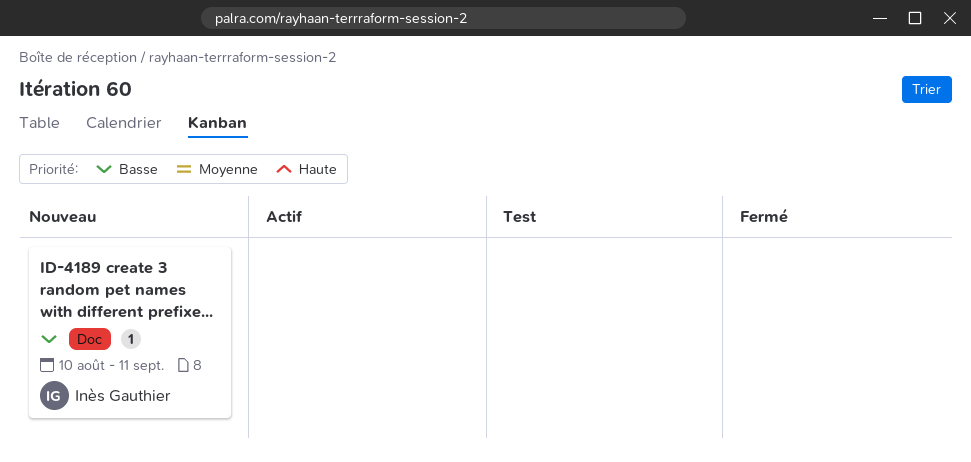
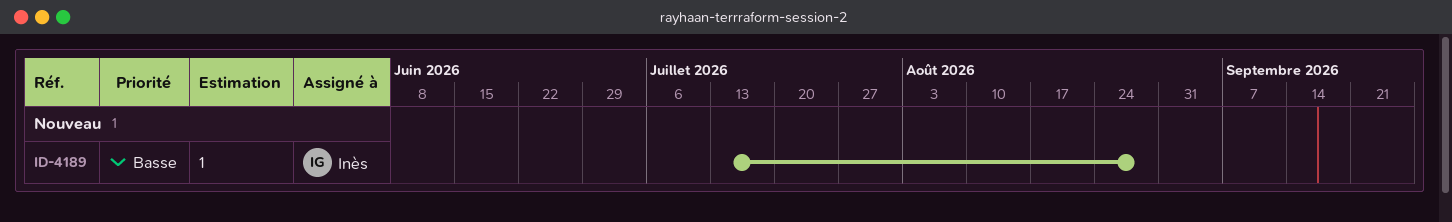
ID-4189, start: Aug 10 -> Jul 13
ID-4189, due: Sep 11 -> Aug 28

